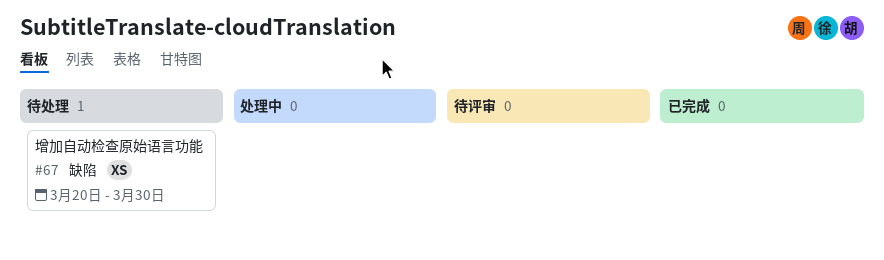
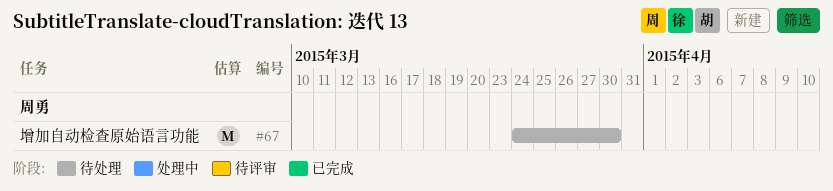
#67, estimate: XS -> M
#67, start: Mar 20 -> Mar 24

